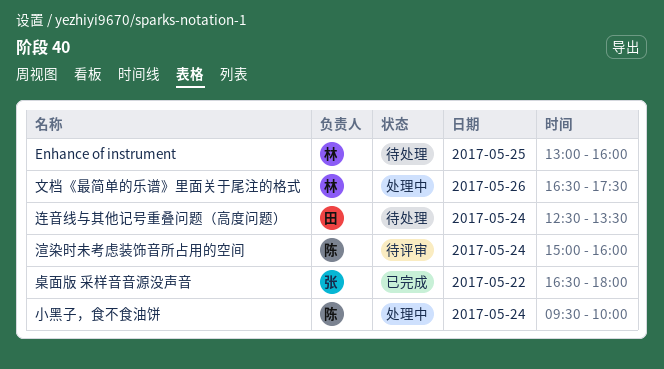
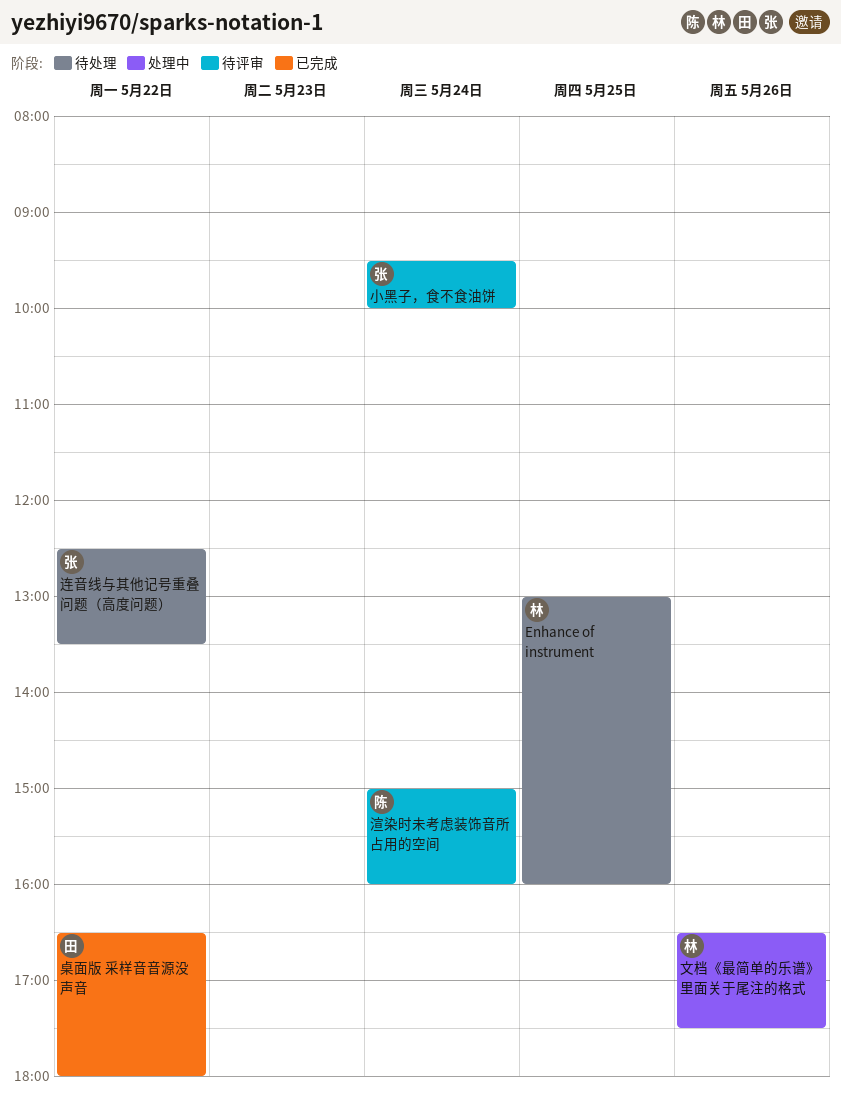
小黑子，食不食油饼, status: 处理中 -> 待评审
小黑子，食不食油饼, owner: 陈 -> 张
桌面版 采样音音源没声音, owner: 张 -> 田
连音线与其他记号重叠问题（高度问题）, owner: 田 -> 张
连音线与其他记号重叠问题（高度问题）, day: May 24 -> May 22

